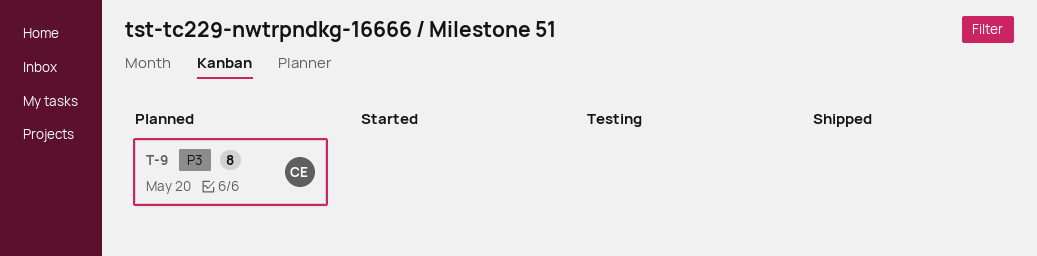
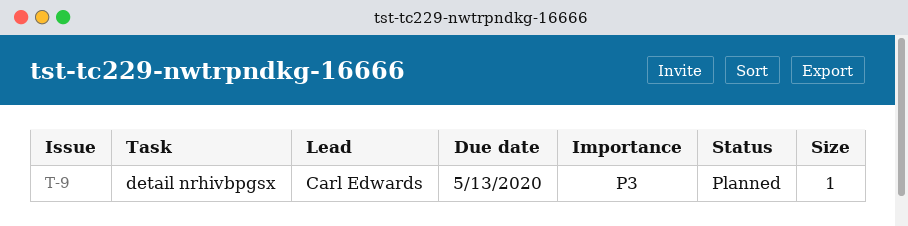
T-9, estimate: 8 -> 1
T-9, due: May 20 -> May 13

